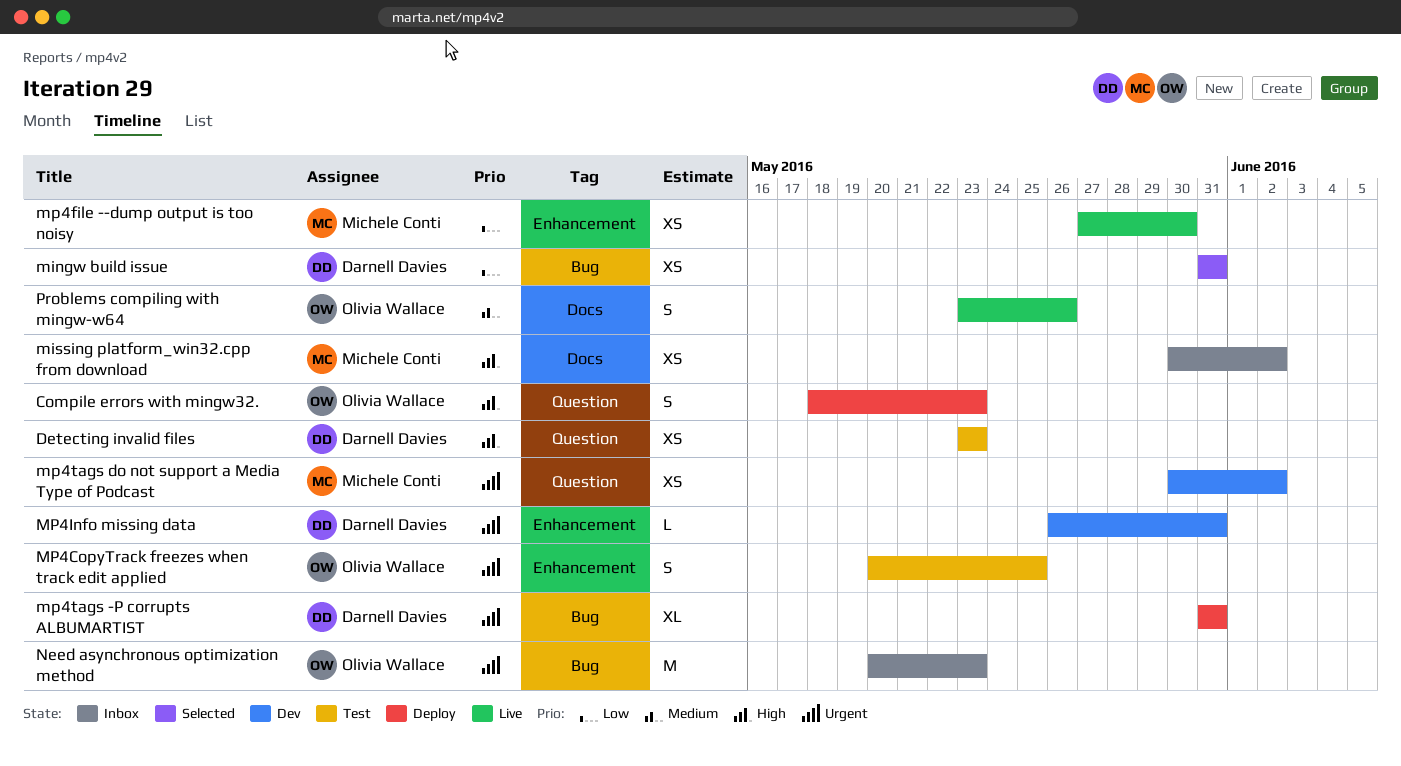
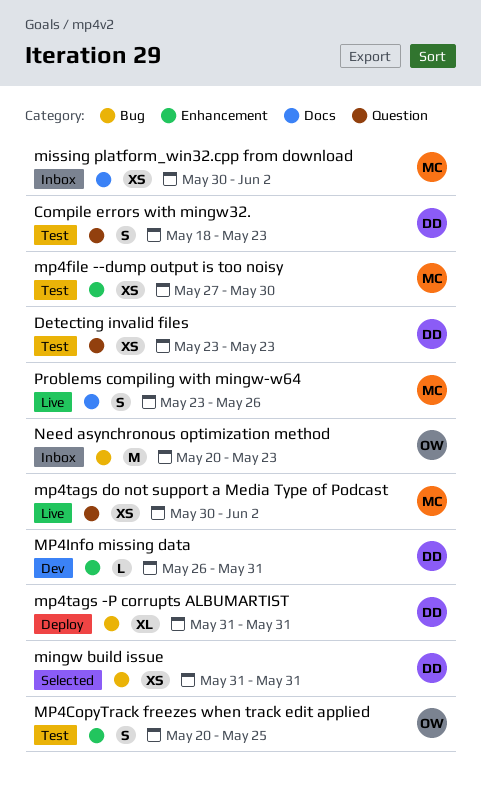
Compile errors with mingw32., status: Deploy -> Test
Compile errors with mingw32., owner: Olivia Wallace -> Darnell Davies
mp4file --dump output is too noisy, status: Live -> Test
mp4tags do not support a Media Type of Podcast, status: Dev -> Live
Problems compiling with mingw-w64, owner: Olivia Wallace -> Michele Conti

